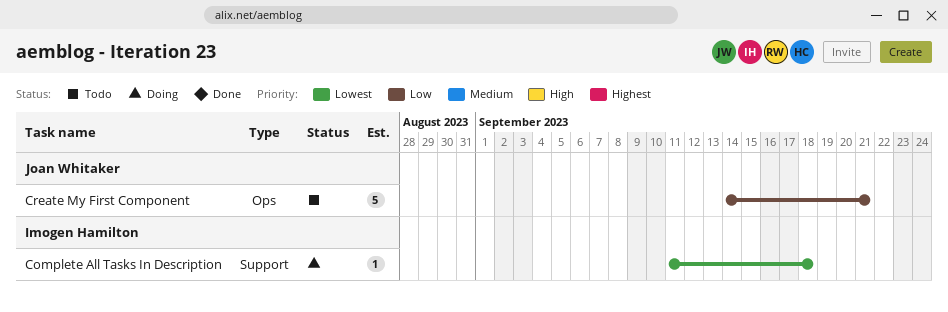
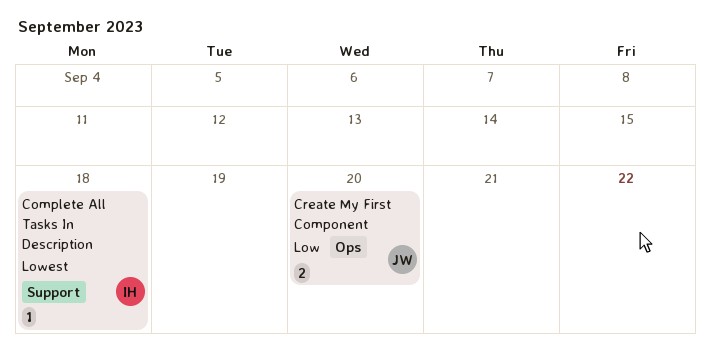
Create My First Component, estimate: 5 -> 2
Create My First Component, due: Sep 21 -> Sep 20

